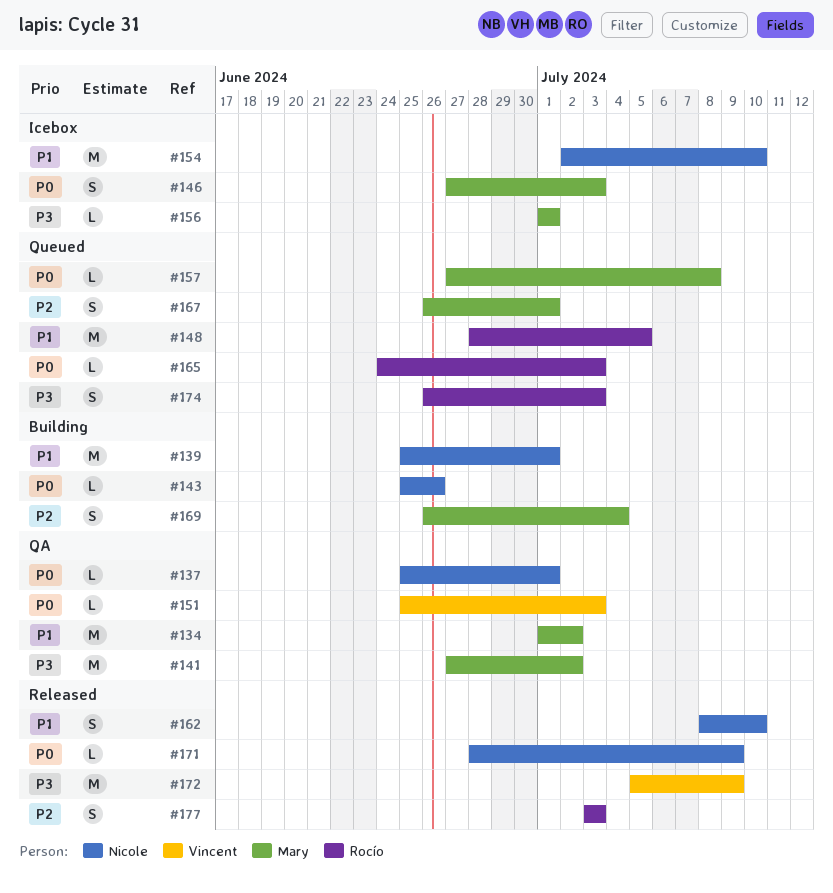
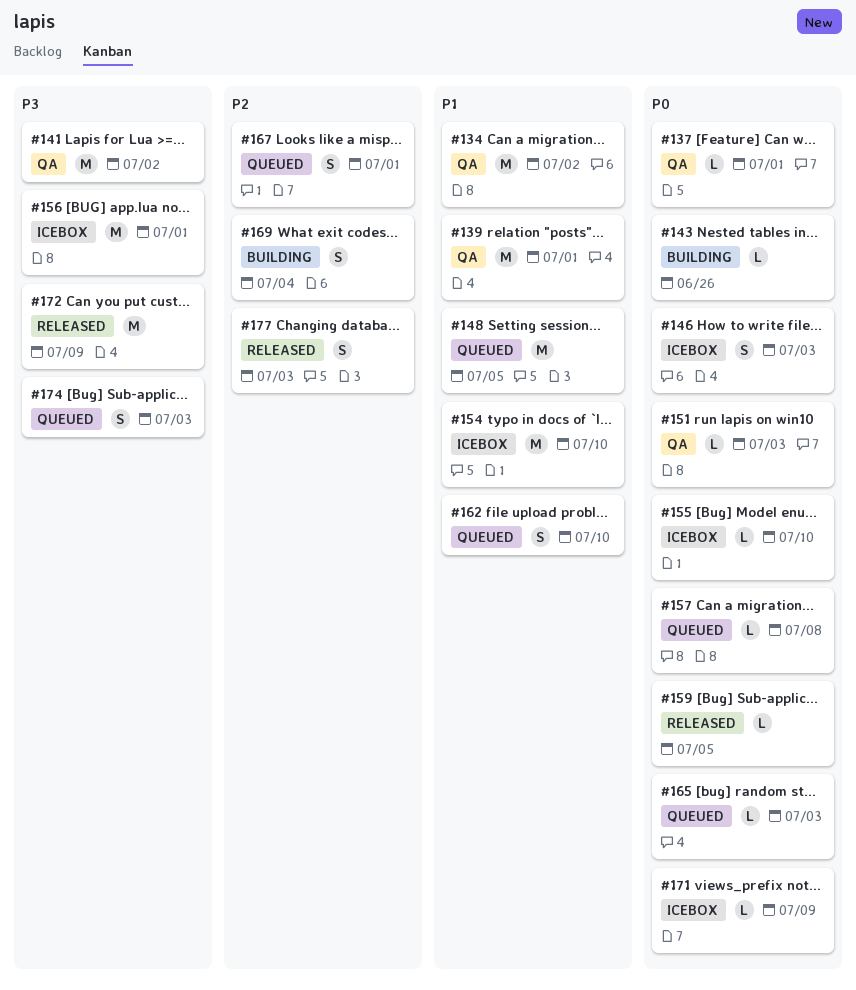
#139, status: Building -> QA
#155: none -> present
#156, estimate: L -> M
#159: none -> present
#162, status: Released -> Queued
#171, status: Released -> Icebox

